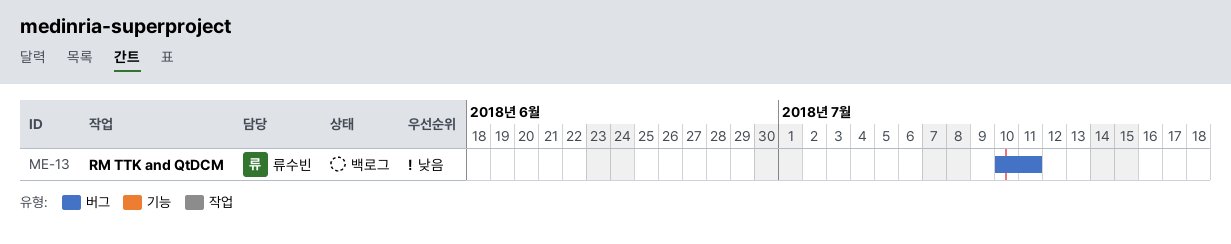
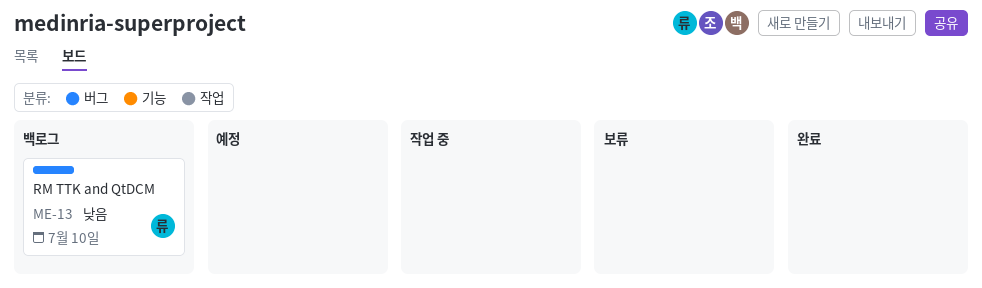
ME-13, due: Jul 11 -> Jul 10

